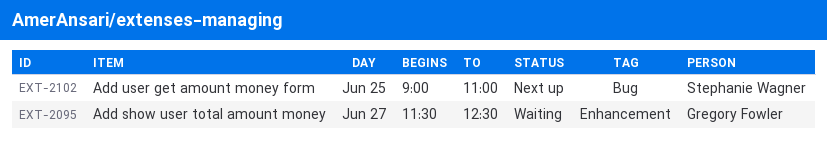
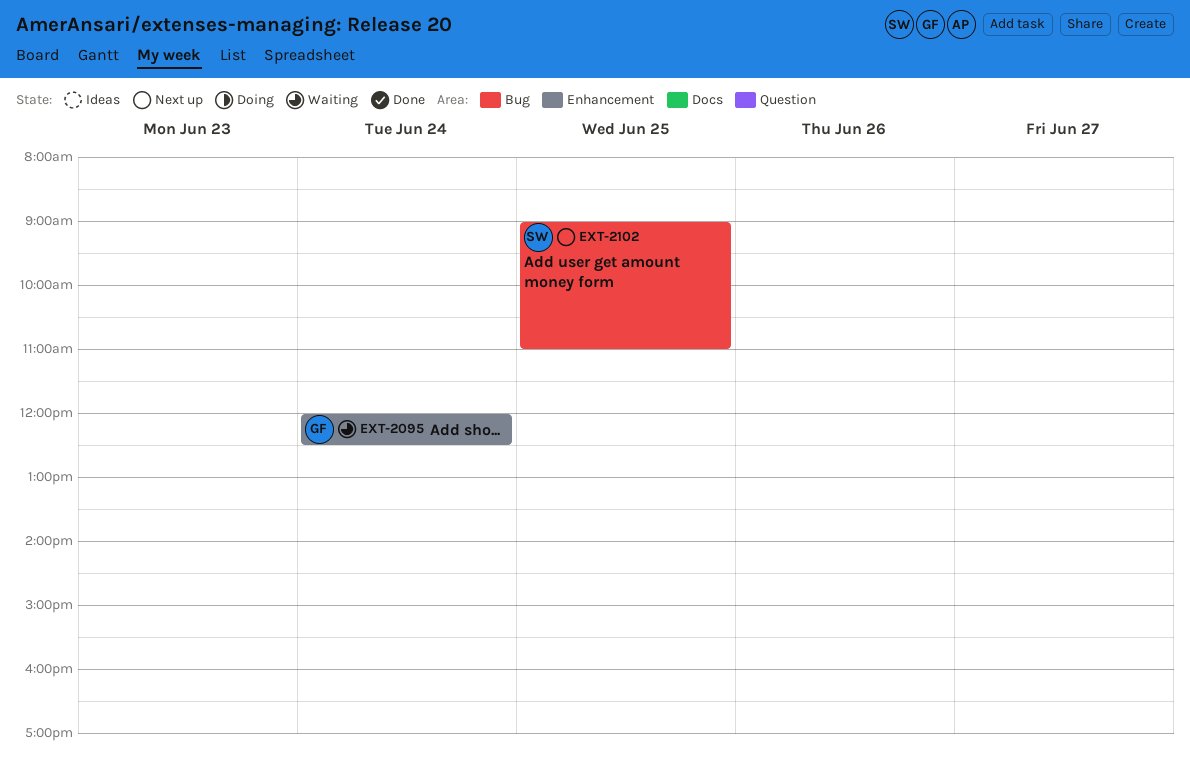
EXT-2095, day: Jun 27 -> Jun 24
EXT-2095, begins: 11:30 -> 12:00

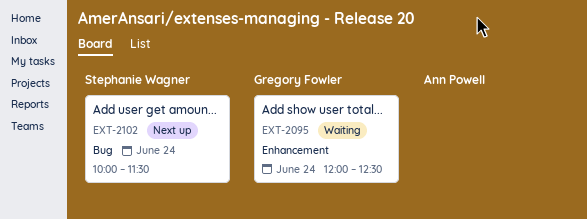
EXT-2102, day: Jun 25 -> Jun 24
EXT-2102, begins: 09:00 -> 10:00
EXT-2102, ends: 11:00 -> 11:30

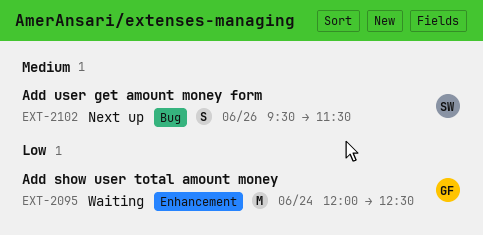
EXT-2102, day: Jun 24 -> Jun 26
EXT-2102, begins: 10:00 -> 09:30

